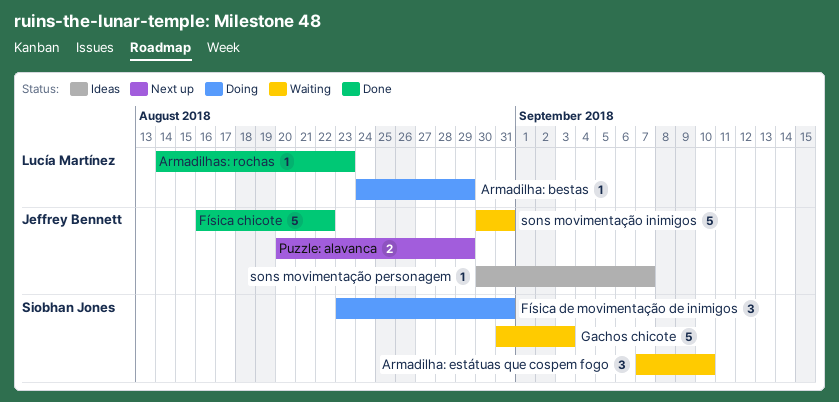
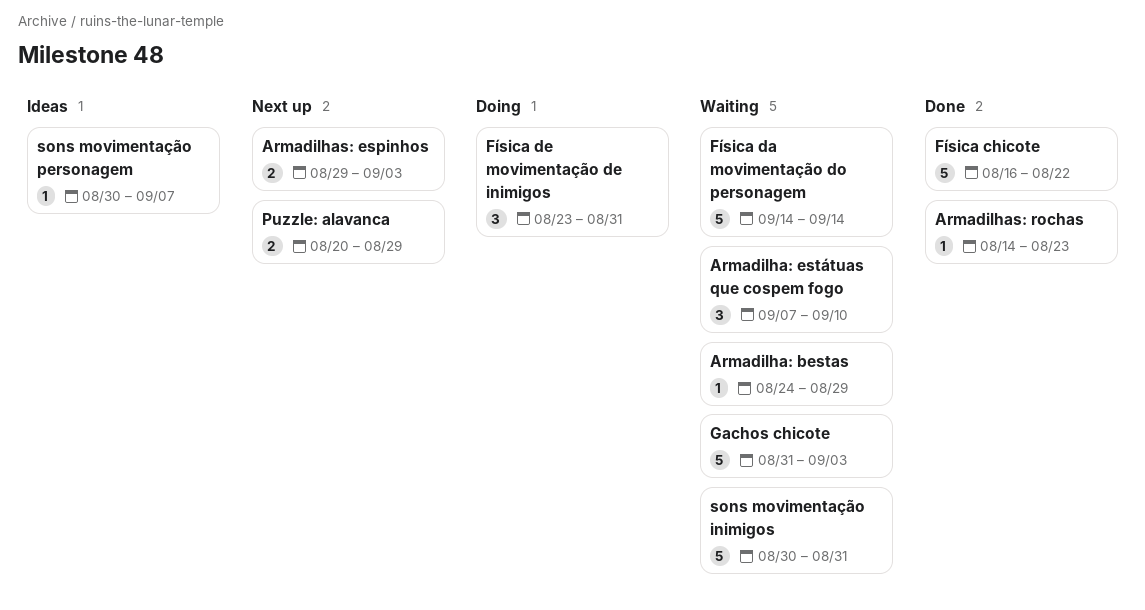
Armadilha: bestas, status: Doing -> Waiting
Armadilhas: espinhos: none -> present
Física da movimentação do personagem: none -> present

